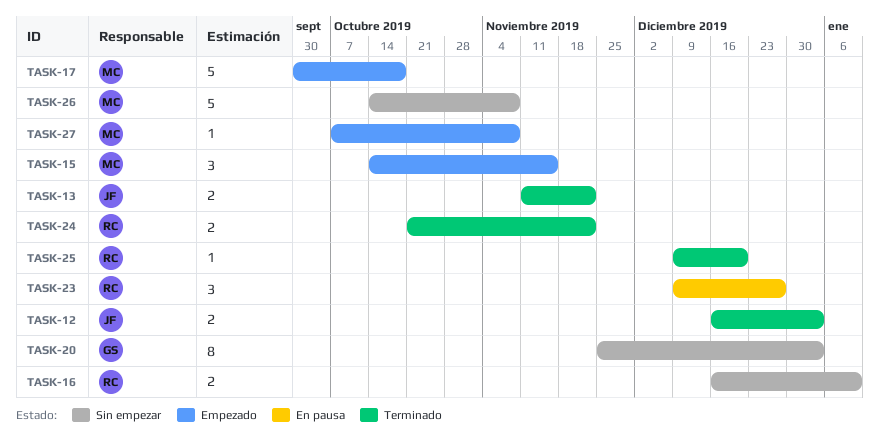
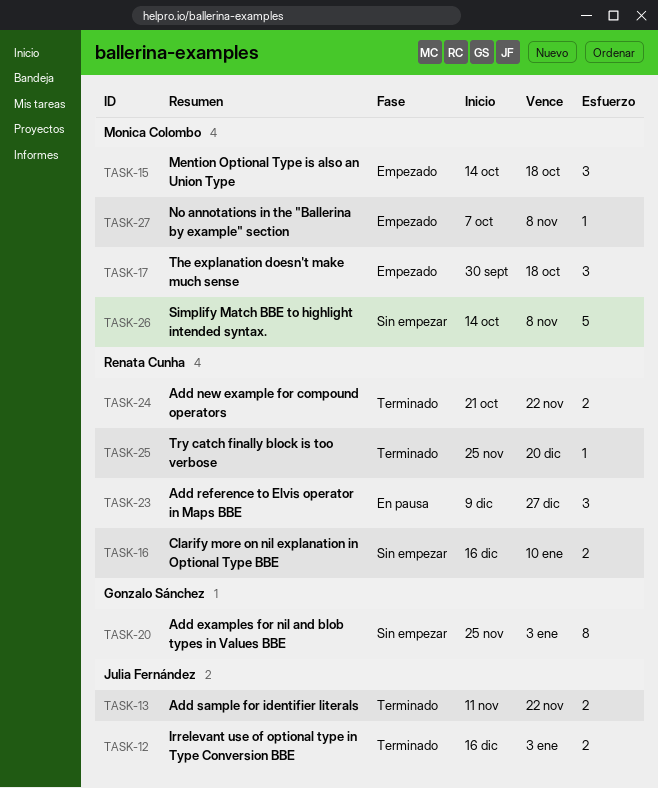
TASK-15, due: Nov 15 -> Oct 18
TASK-17, estimate: 5 -> 3
TASK-25, start: Dec 9 -> Nov 25

